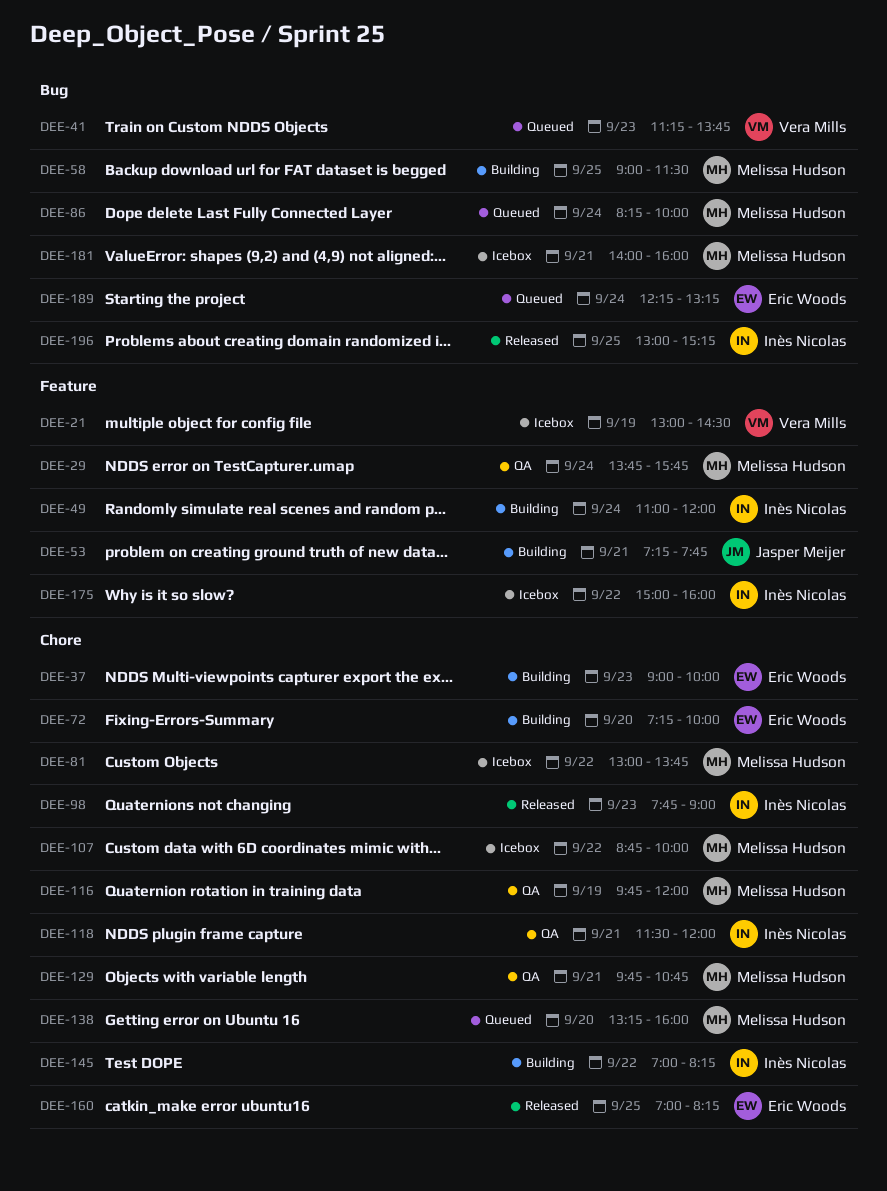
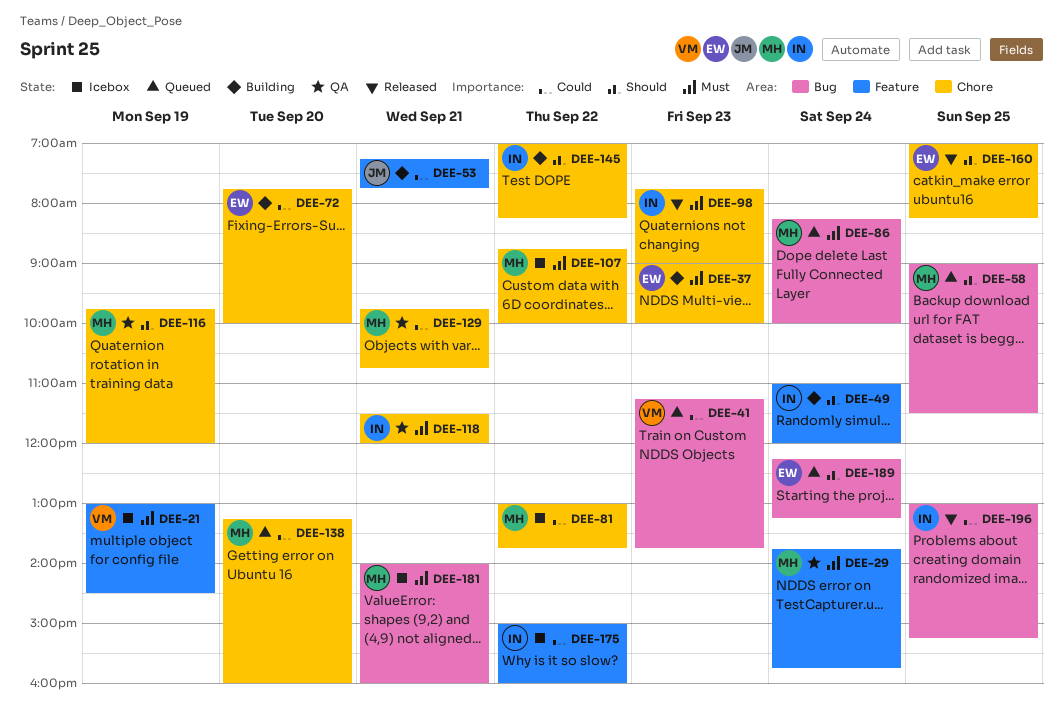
DEE-58, status: Building -> Queued
DEE-72, begins: 07:15 -> 07:45

